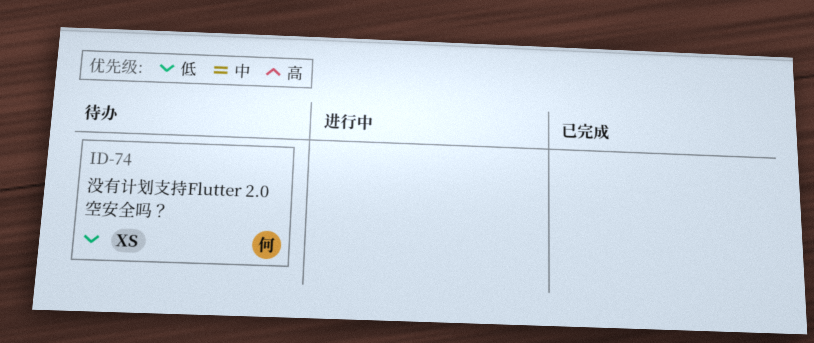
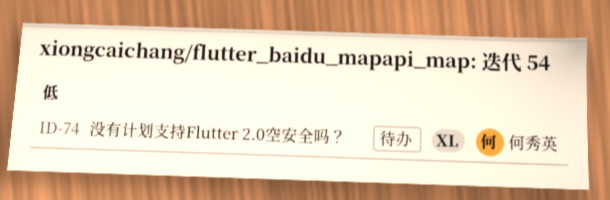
ID-74, estimate: XS -> XL

